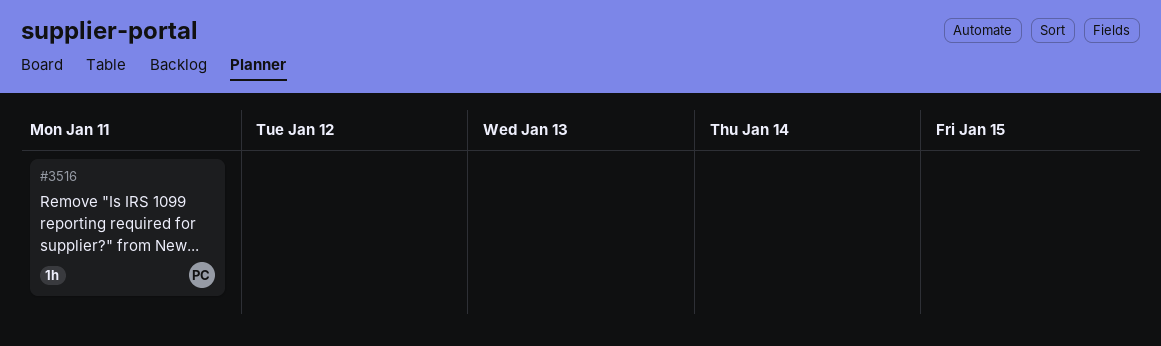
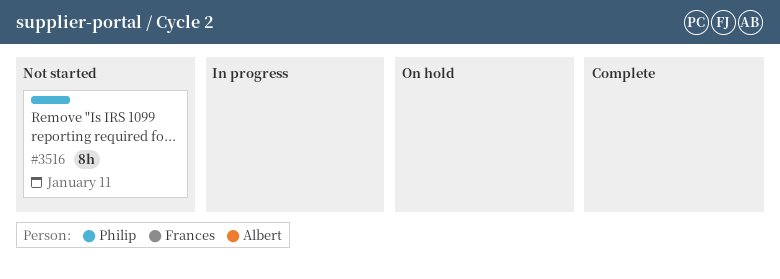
#3516, estimate: 1h -> 8h

